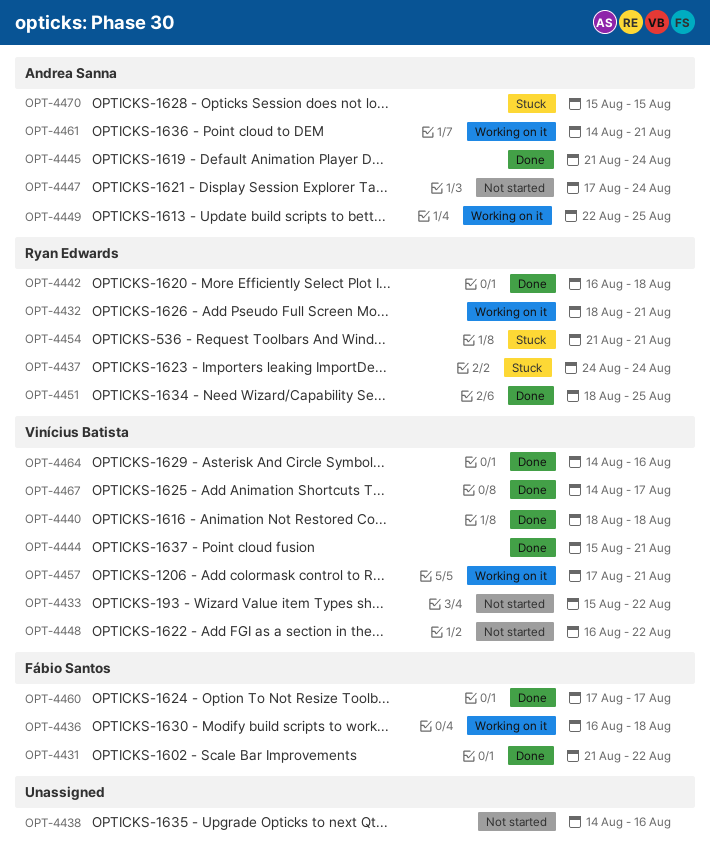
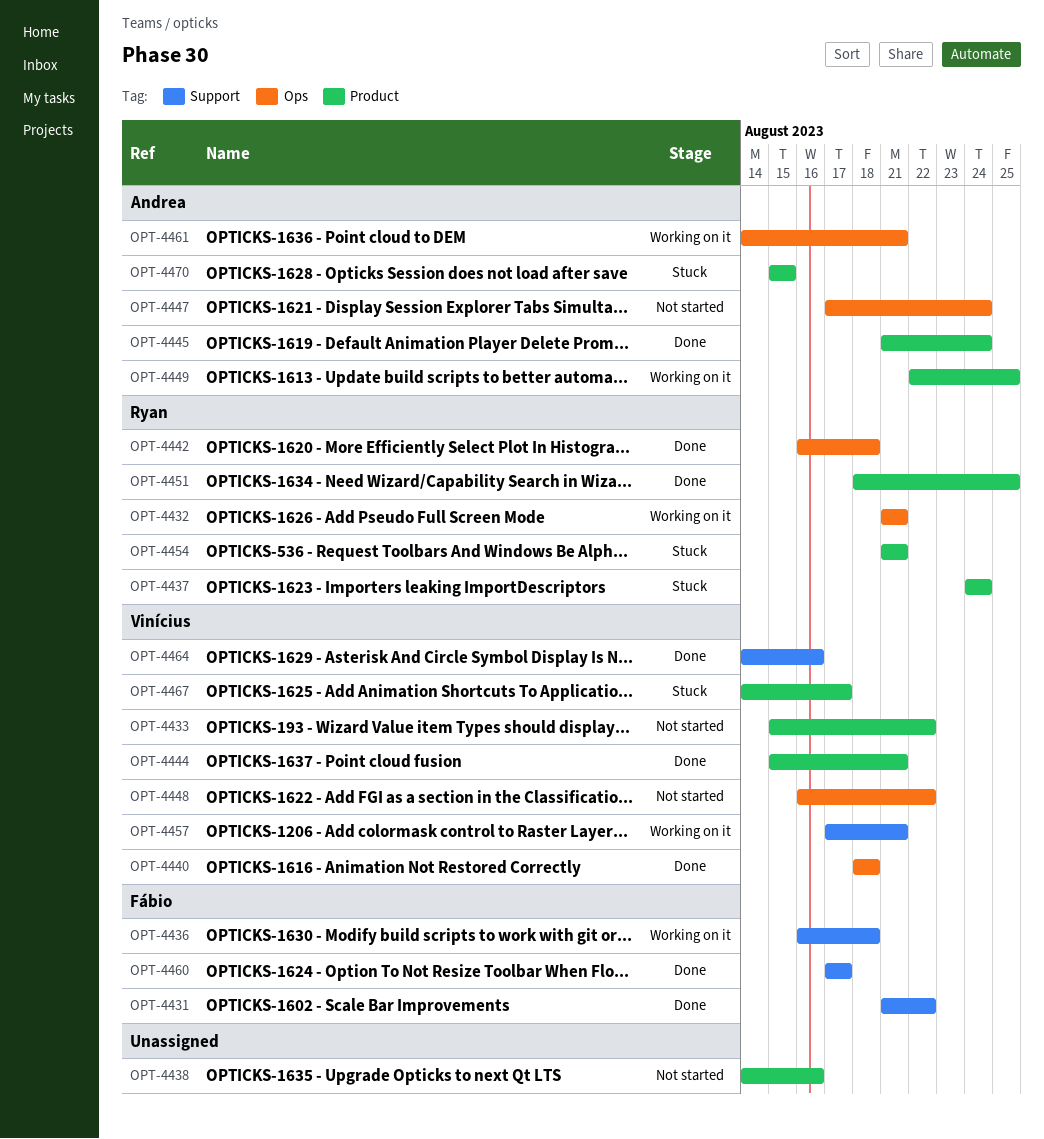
OPT-4432, start: Aug 18 -> Aug 21
OPT-4467, status: Done -> Stuck

